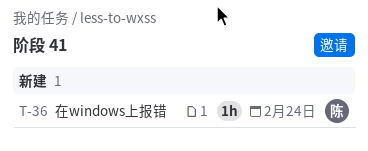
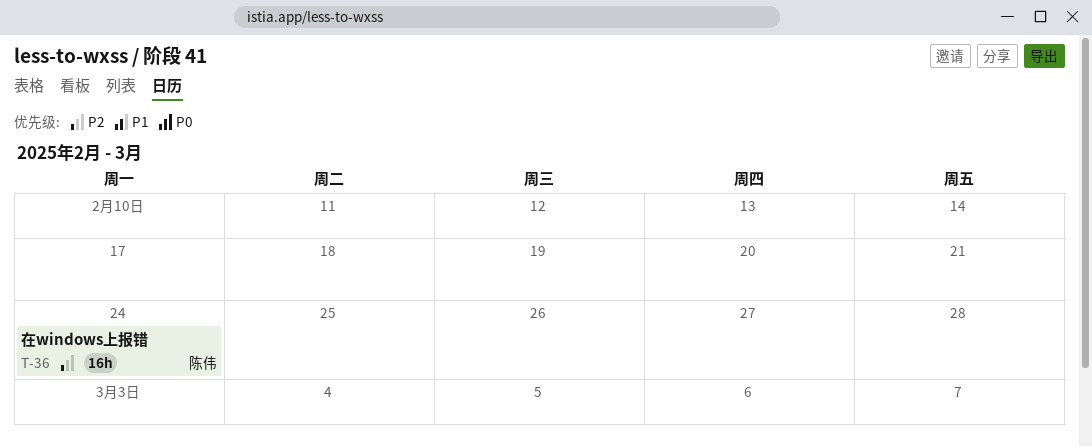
T-36, estimate: 1h -> 16h

